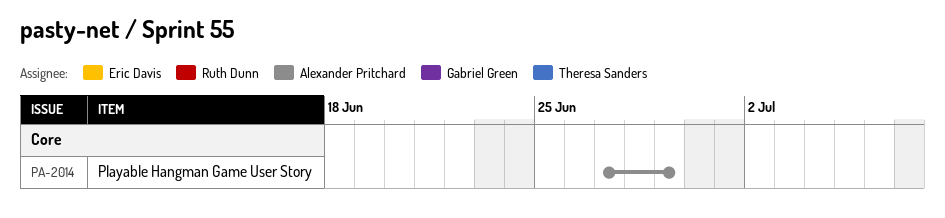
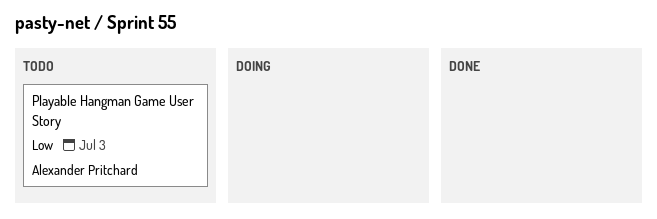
Playable Hangman Game User Story, due: Jun 29 -> Jul 3

